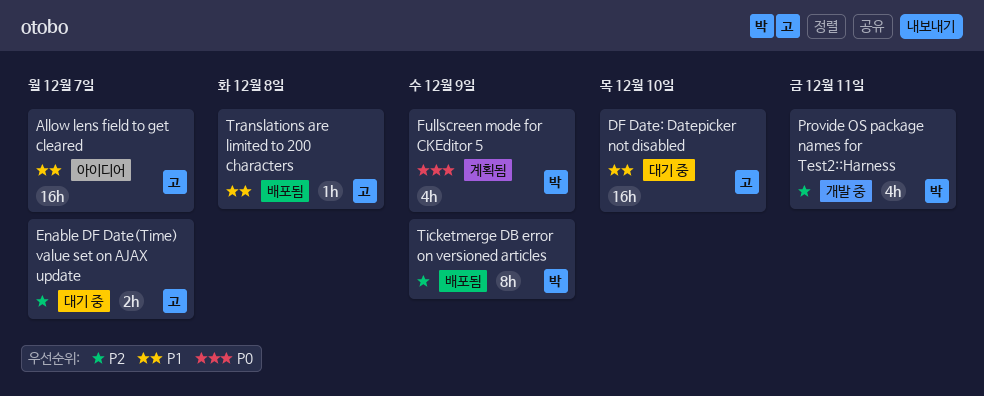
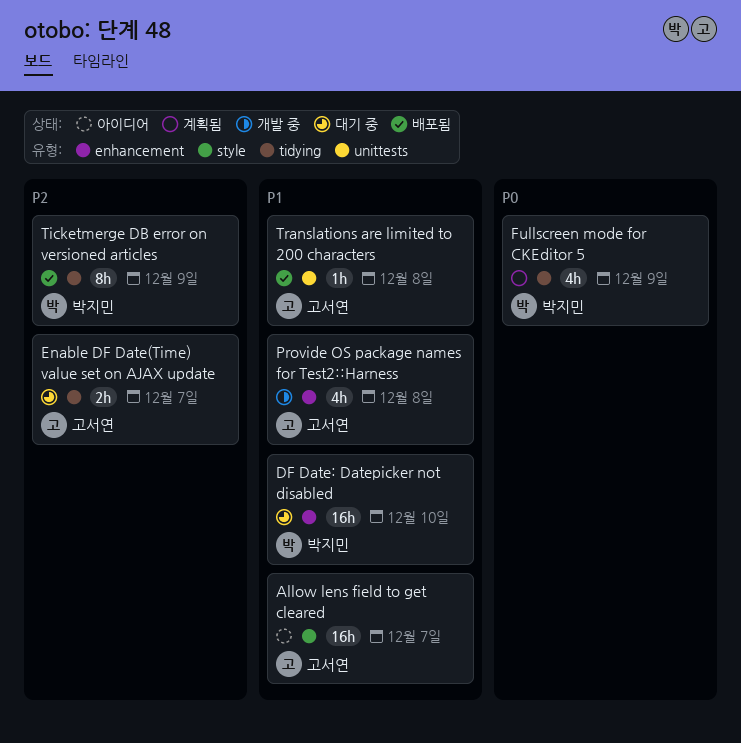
DF Date: Datepicker not disabled, owner: 고서연 -> 박지민
Provide OS package names for Test2::Harness, owner: 박지민 -> 고서연
Provide OS package names for Test2::Harness, priority: P2 -> P1
Provide OS package names for Test2::Harness, due: Dec 11 -> Dec 8

